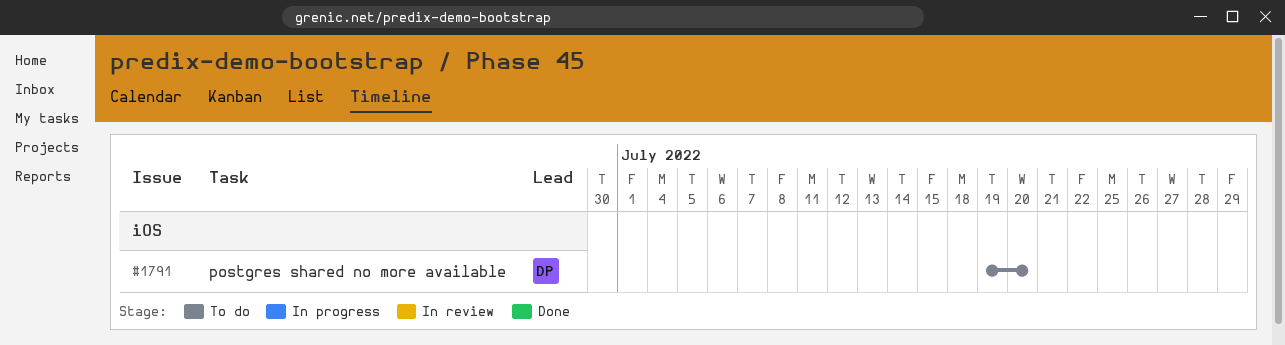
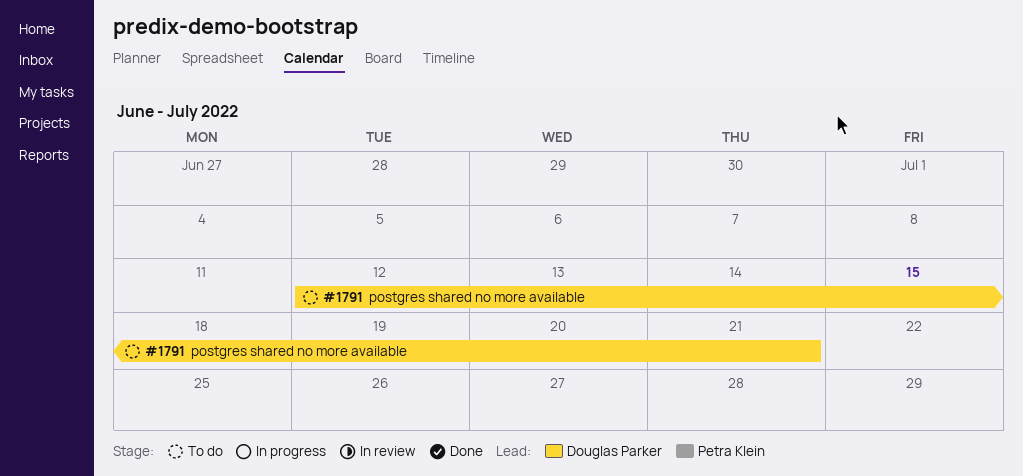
#1791, start: Jul 19 -> Jul 12
#1791, due: Jul 20 -> Jul 21

